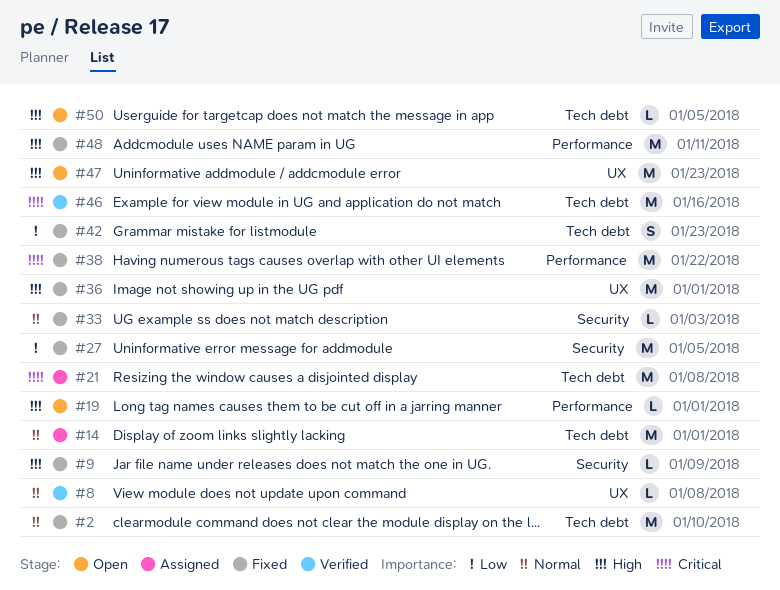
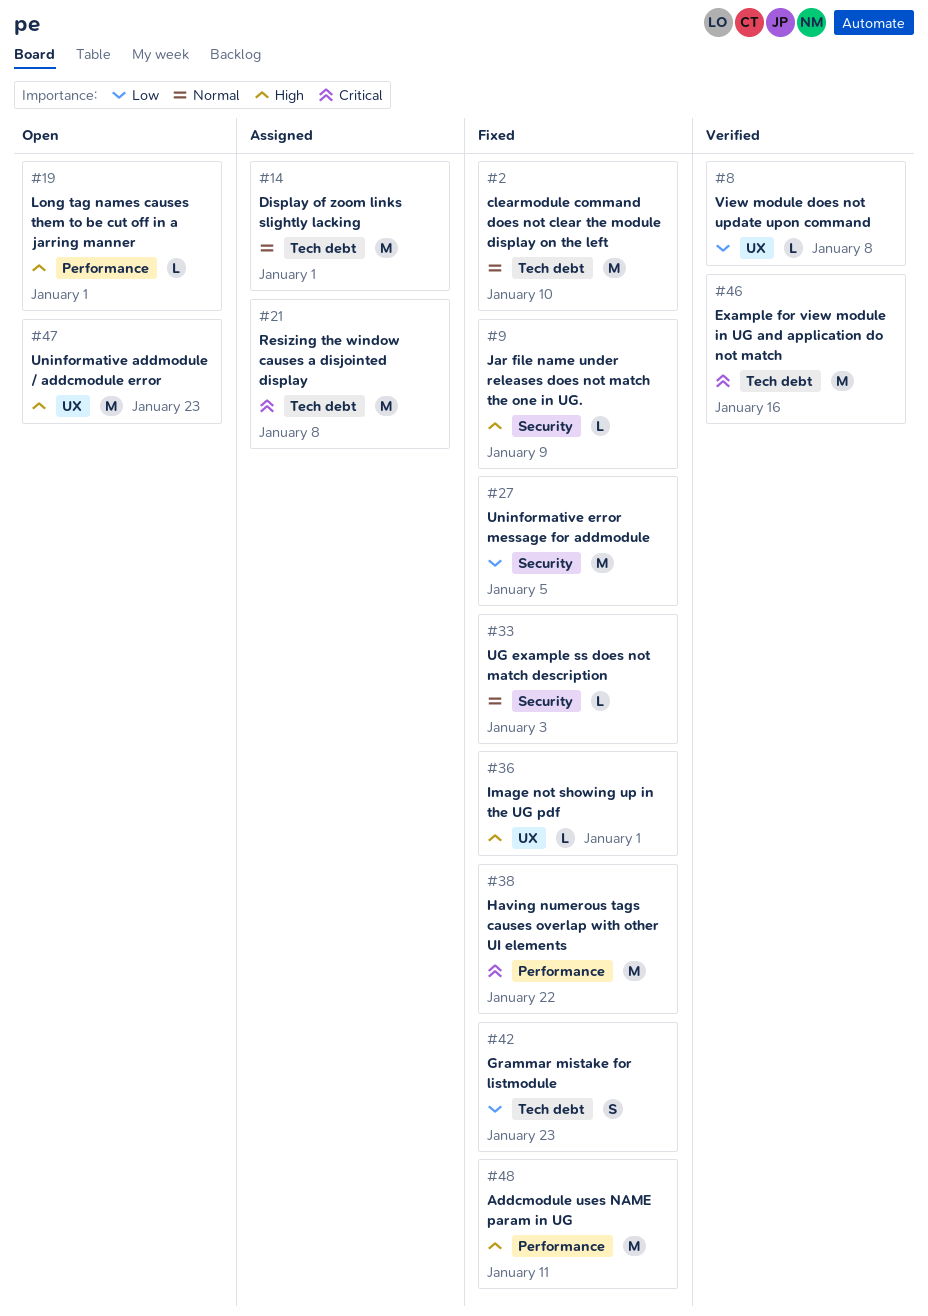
#8, priority: Normal -> Low
#36, estimate: M -> L
#50: present -> none

